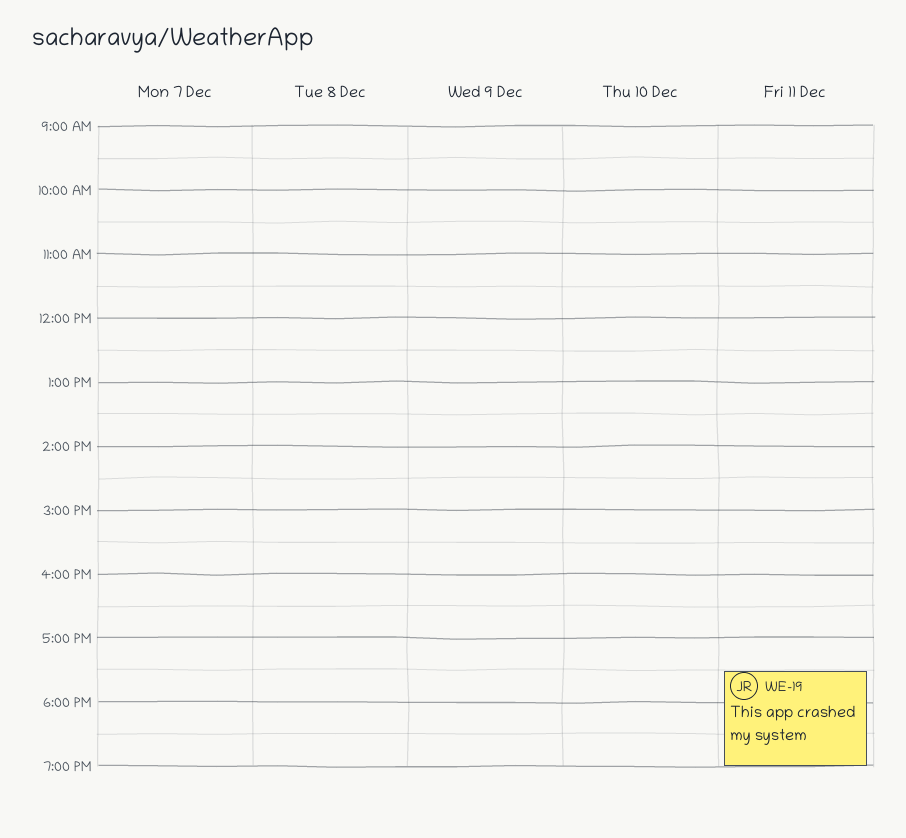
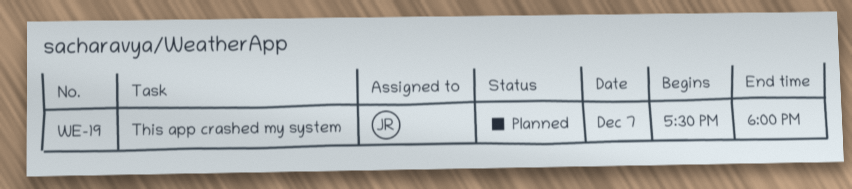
WE-19, day: Dec 11 -> Dec 7
WE-19, ends: 19:00 -> 18:00

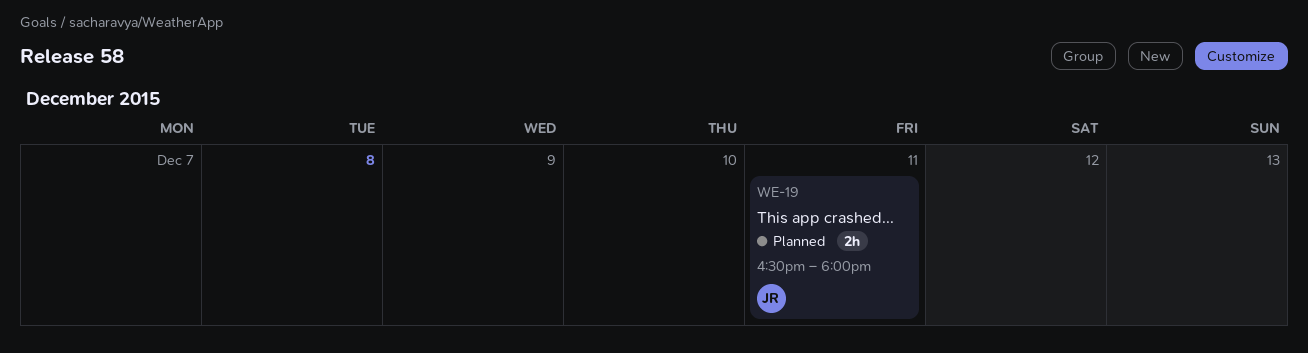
WE-19, day: Dec 7 -> Dec 11
WE-19, begins: 17:30 -> 16:30

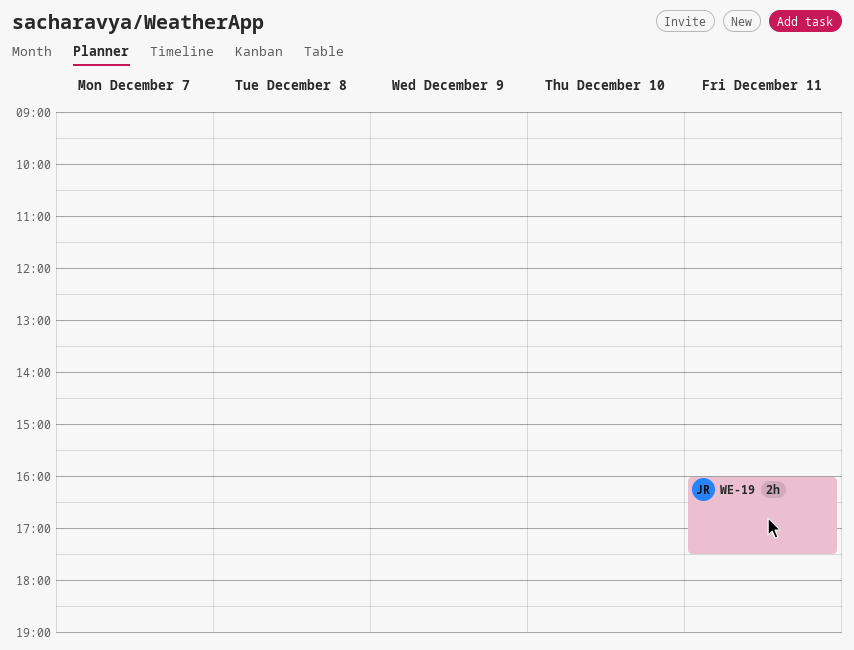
WE-19, begins: 16:30 -> 16:00
WE-19, ends: 18:00 -> 17:30

